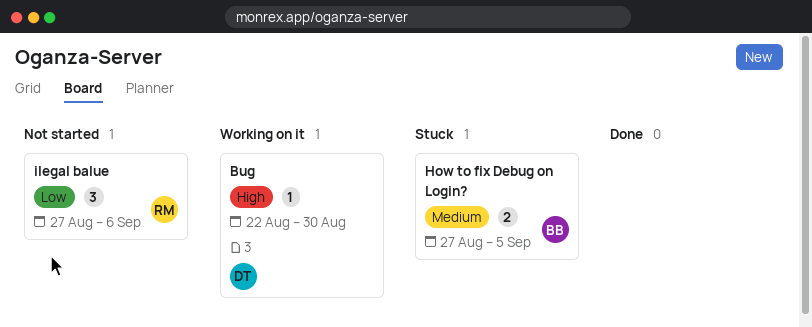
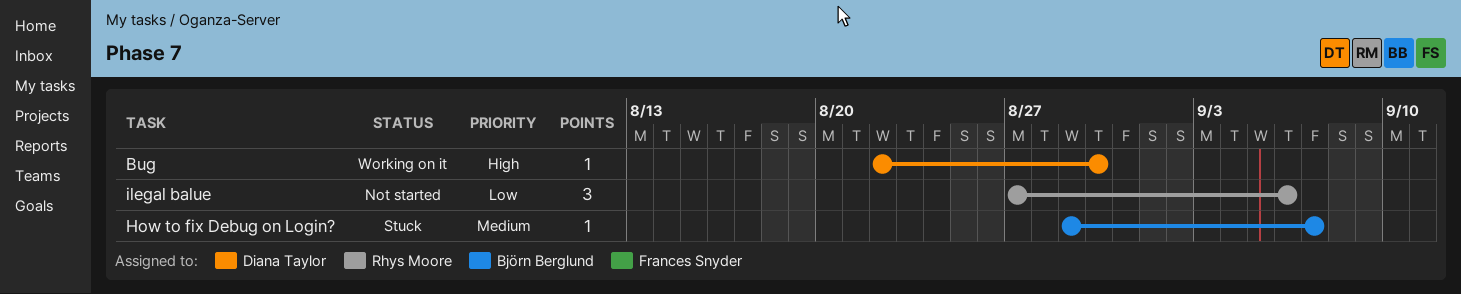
How to fix Debug on Login?, estimate: 2 -> 1
How to fix Debug on Login?, start: Aug 27 -> Aug 29
How to fix Debug on Login?, due: Sep 5 -> Sep 7

